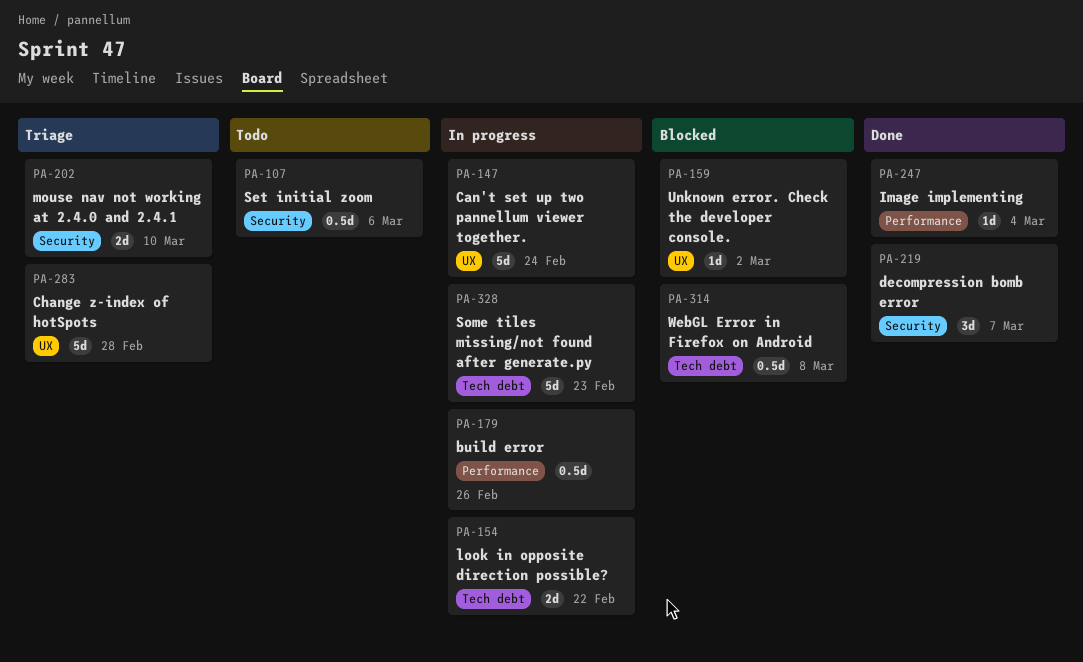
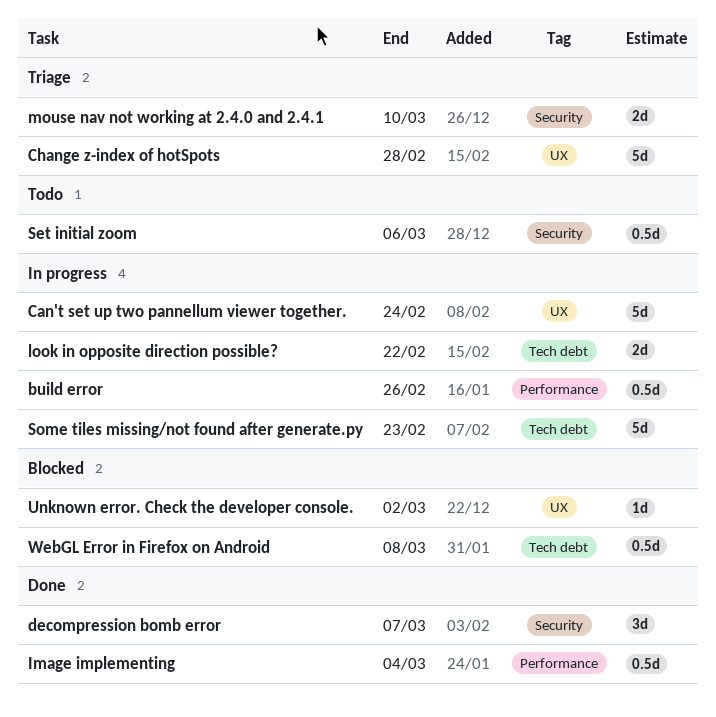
Image implementing, estimate: 1d -> 0.5d

